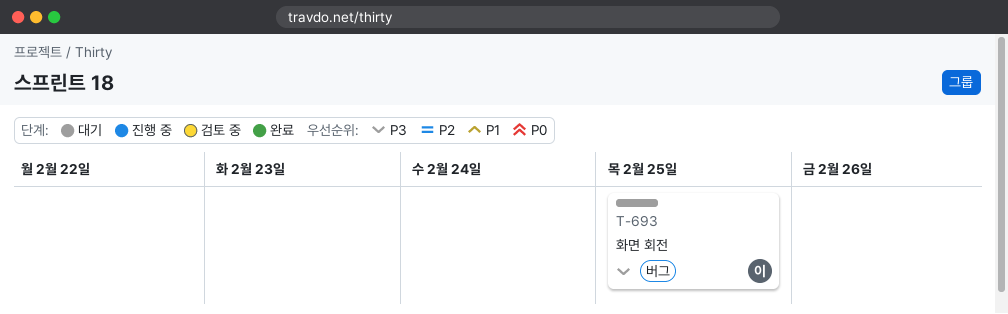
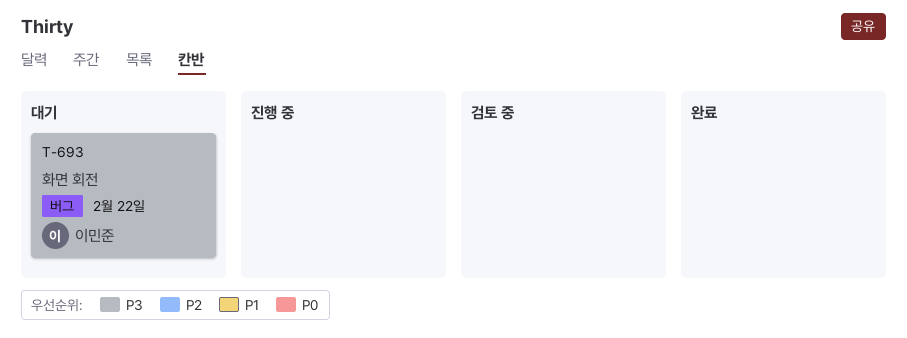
T-693, due: Feb 25 -> Feb 22

